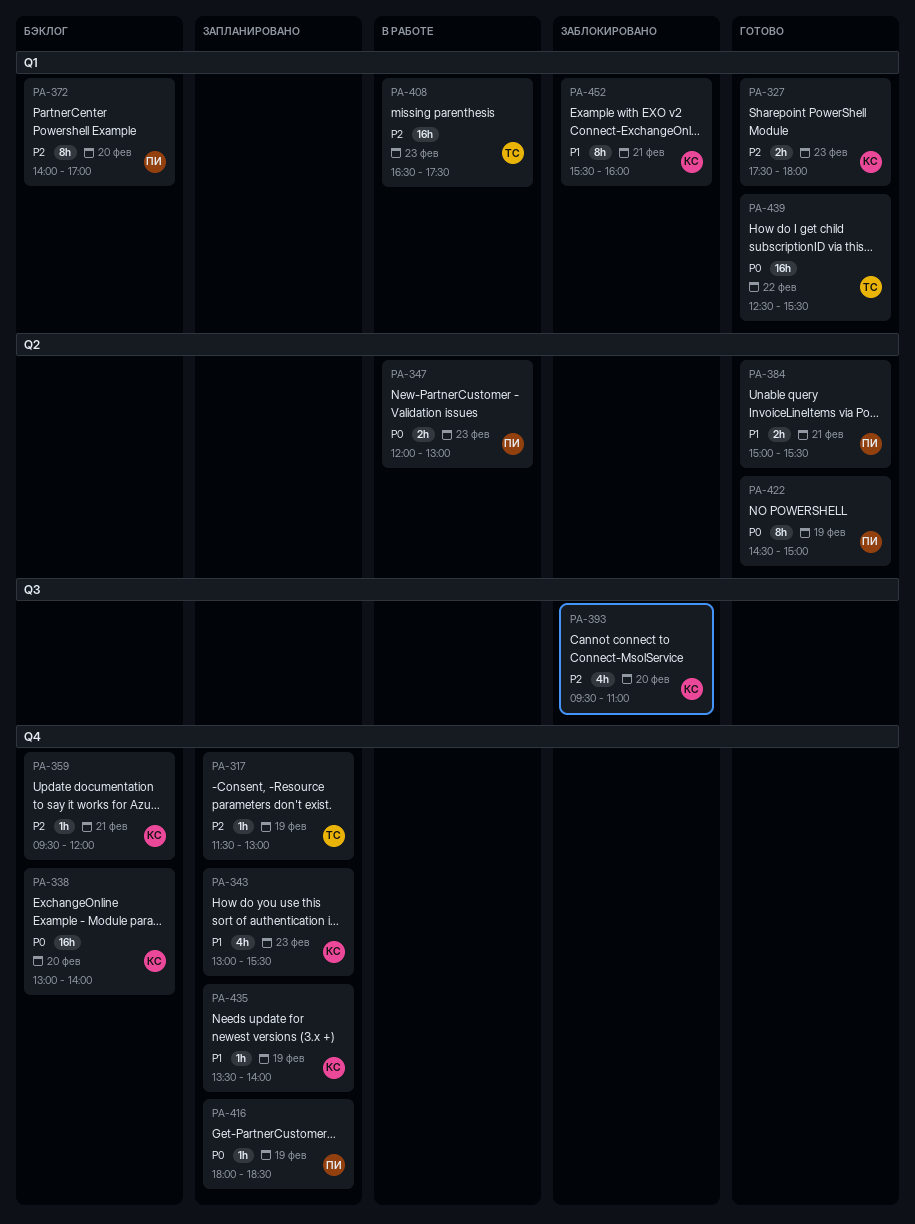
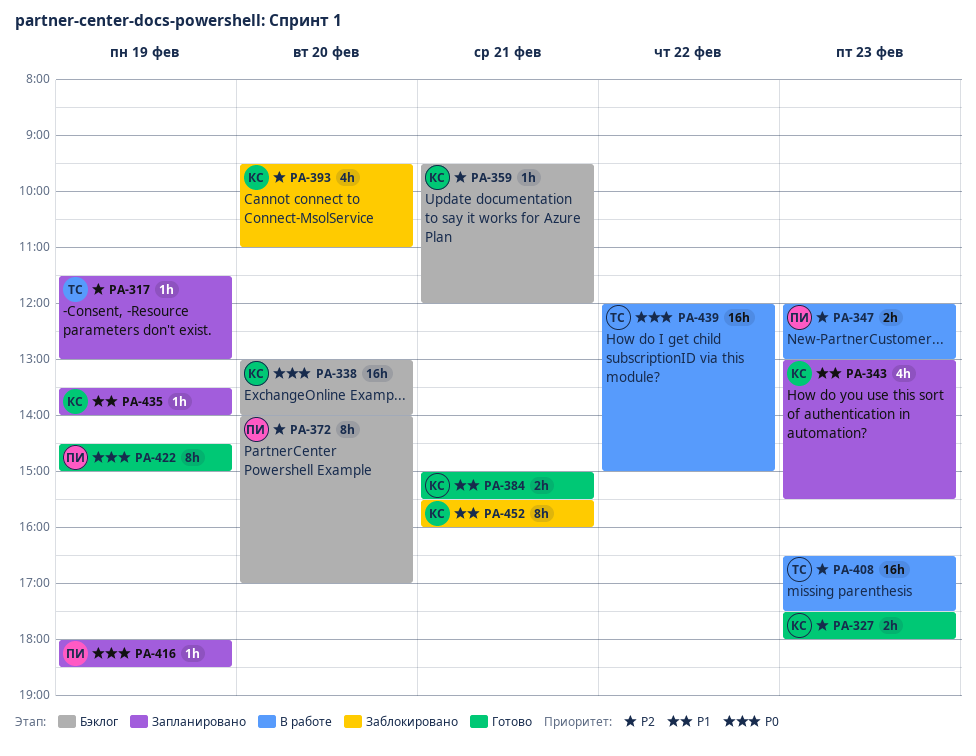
PA-347, priority: P0 -> P2
PA-384, owner: ПИ -> КС
PA-439, status: Готово -> В работе
PA-439, begins: 12:30 -> 12:00
PA-439, ends: 15:30 -> 15:00

